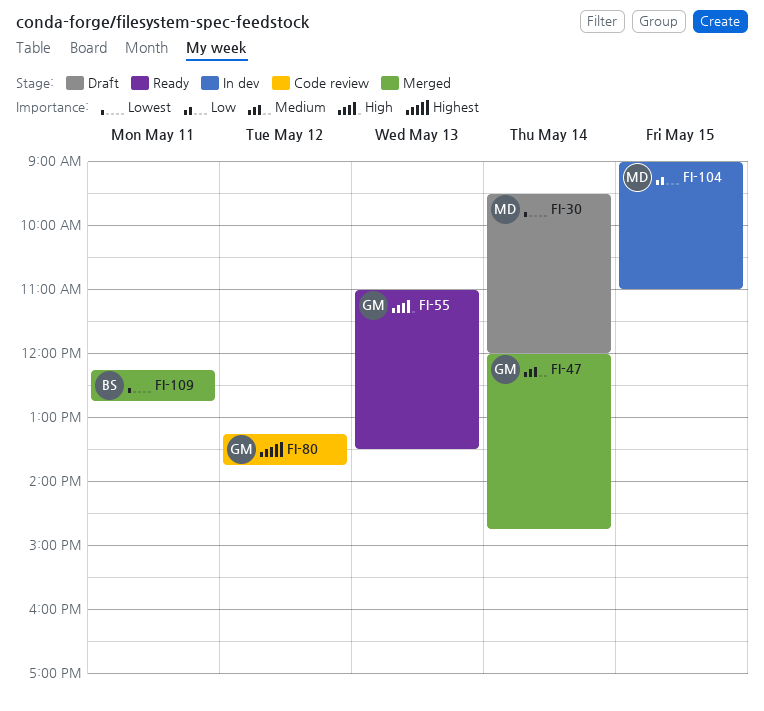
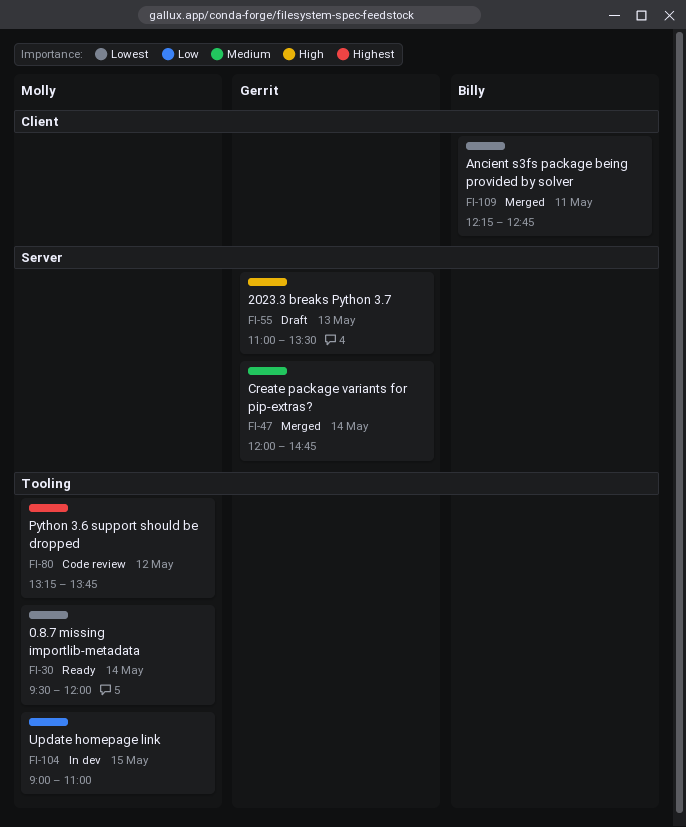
FI-30, status: Draft -> Ready
FI-55, status: Ready -> Draft
FI-80, owner: Gerrit -> Molly

